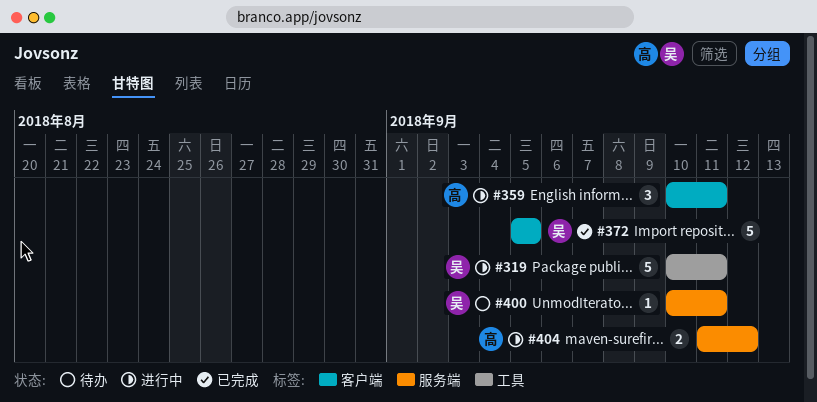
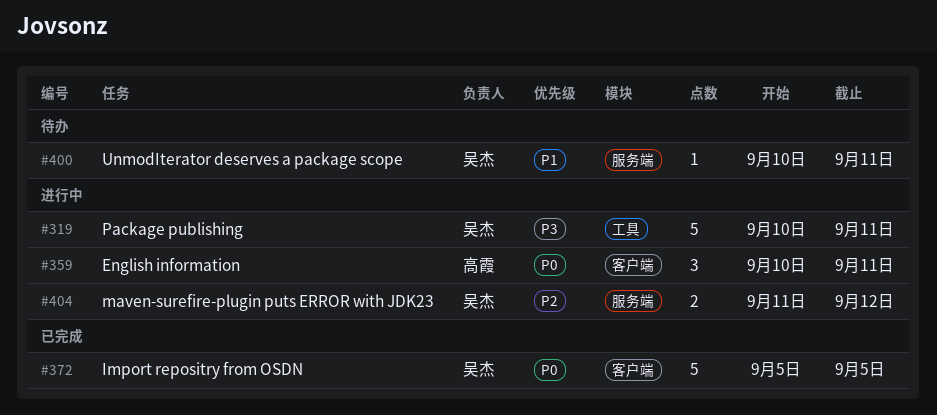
#404, owner: 高霞 -> 吴杰

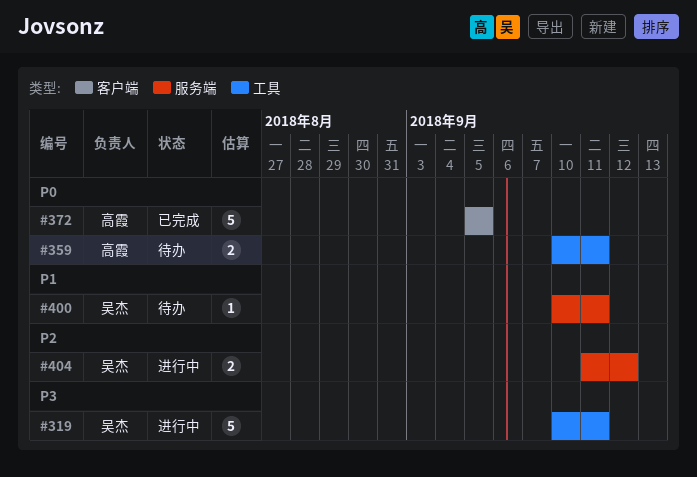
#359, status: 进行中 -> 待办
#359, label: 客户端 -> 工具
#359, estimate: 3 -> 2
#372, owner: 吴杰 -> 高霞

